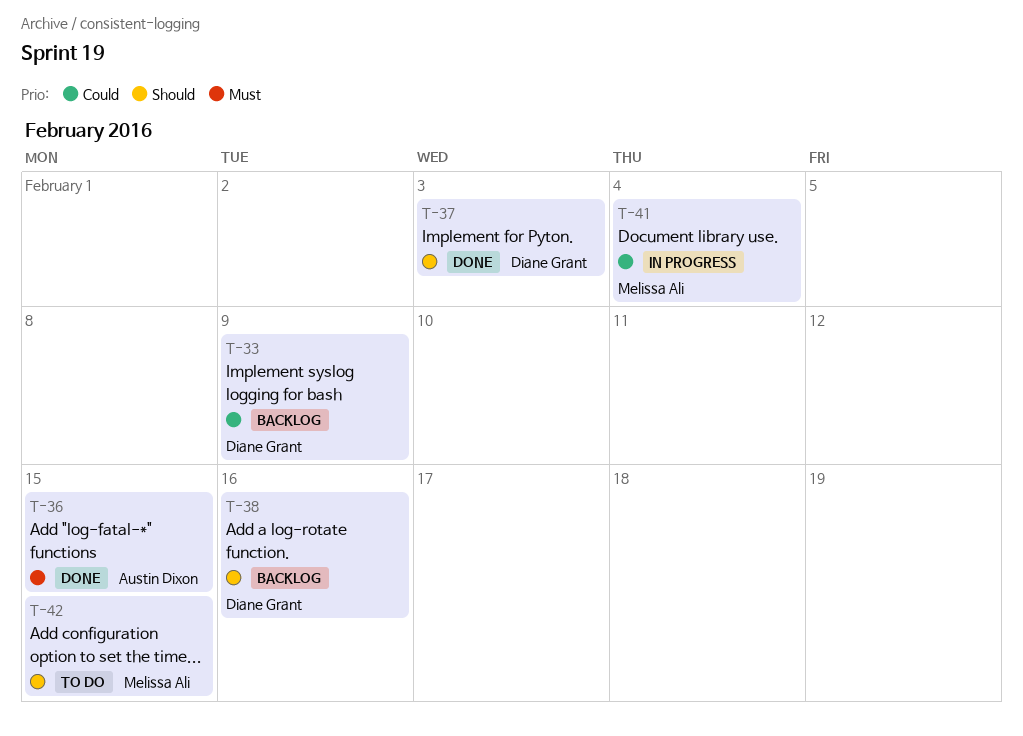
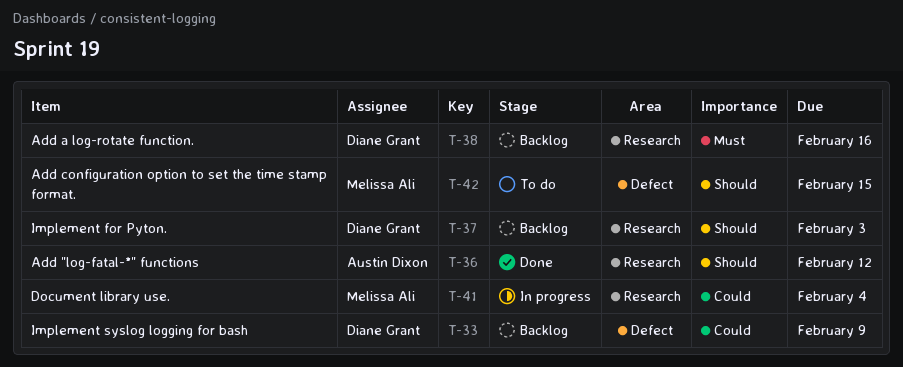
T-36, priority: Must -> Should
T-36, due: Feb 15 -> Feb 12
T-37, status: Done -> Backlog
T-38, priority: Should -> Must

